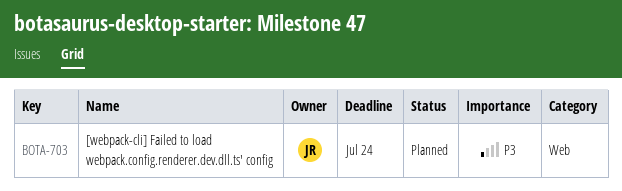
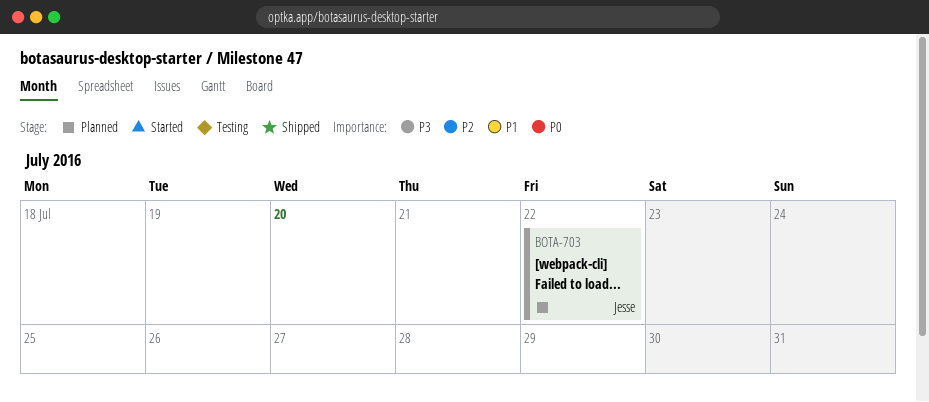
BOTA-703, due: Jul 24 -> Jul 22

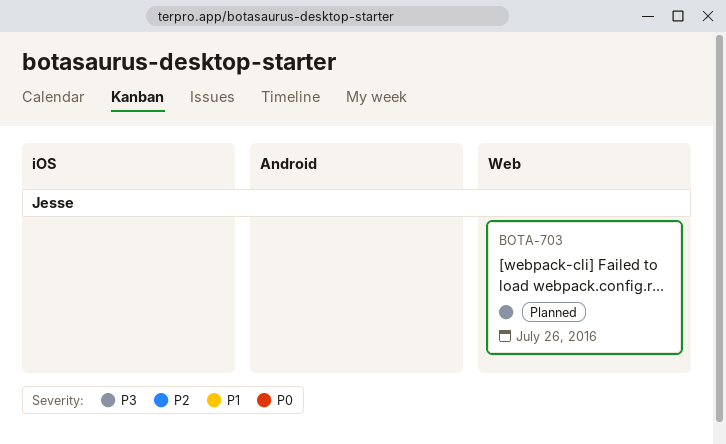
BOTA-703, due: Jul 22 -> Jul 26

